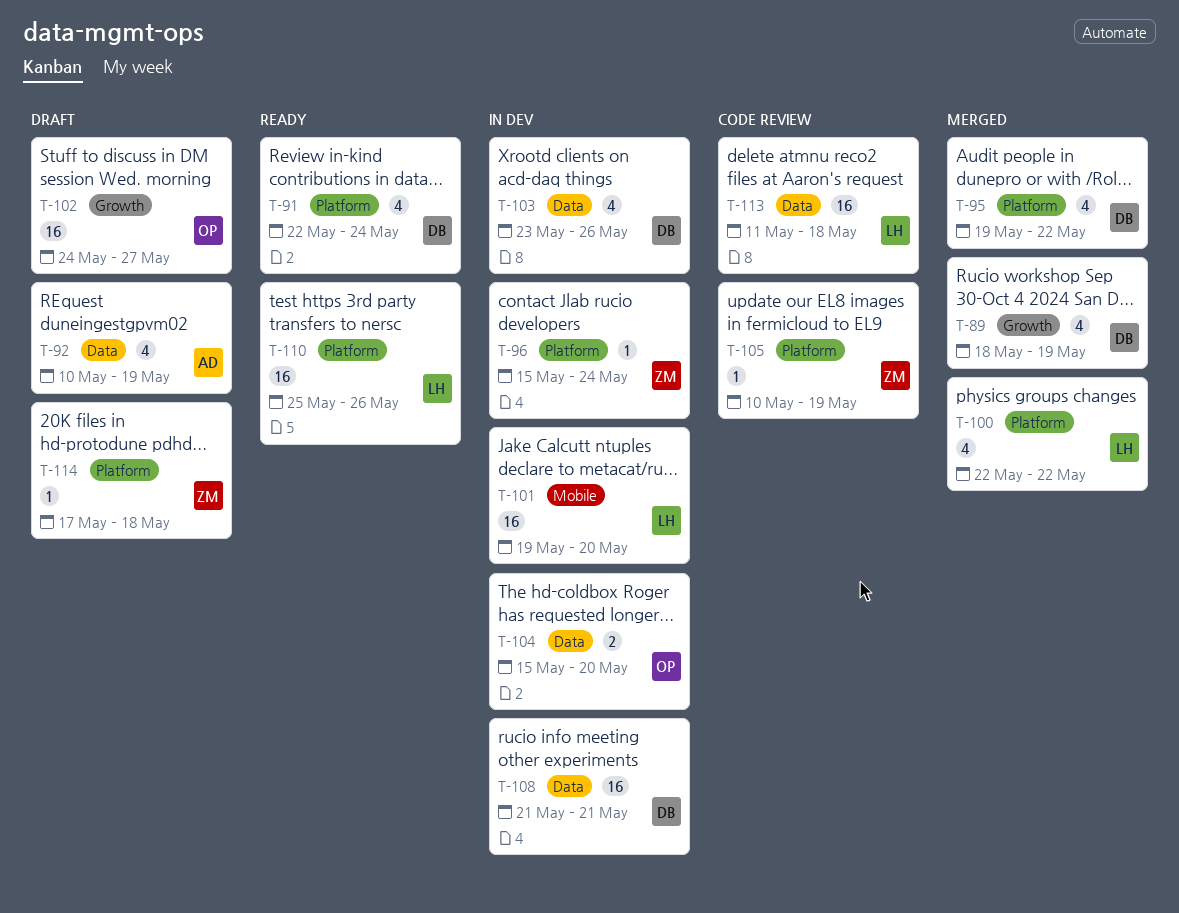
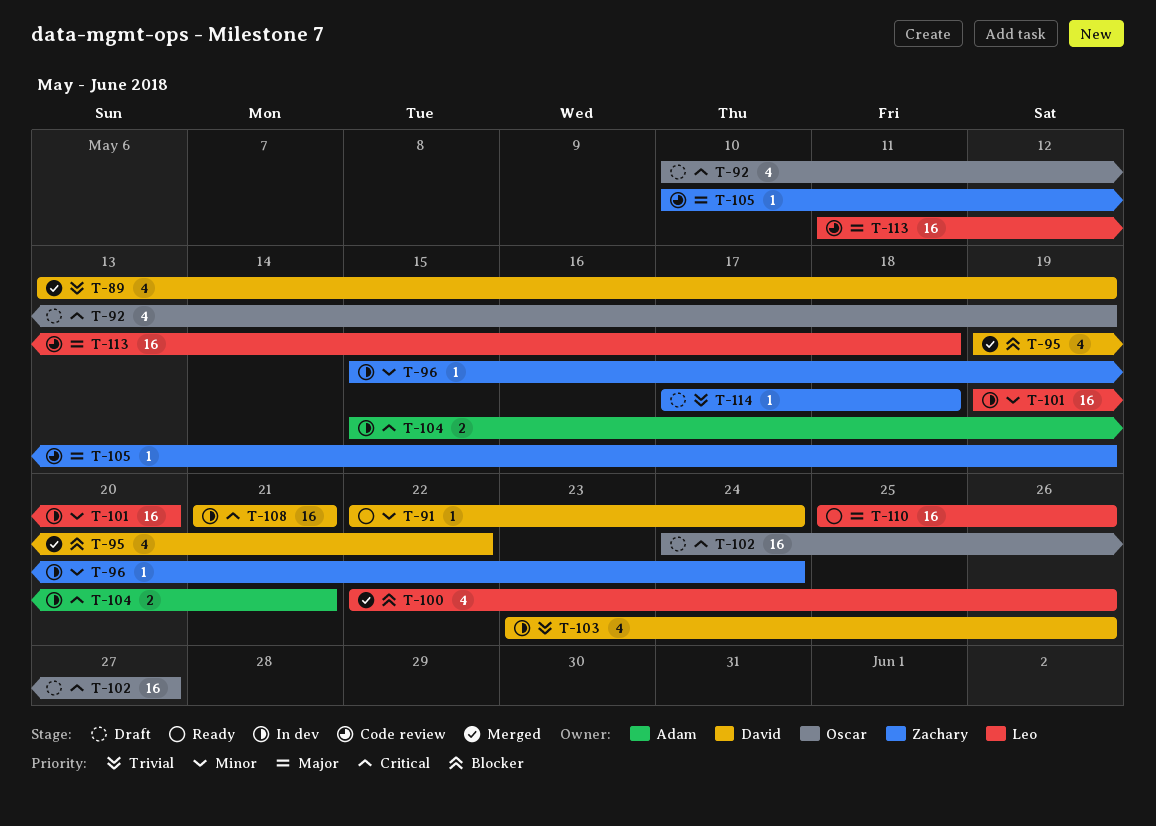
T-89, start: May 18 -> May 13
T-91, estimate: 4 -> 1
T-92, owner: Adam -> Oscar
T-100, due: May 22 -> May 26
T-104, owner: Oscar -> Adam
T-104, due: May 20 -> May 21

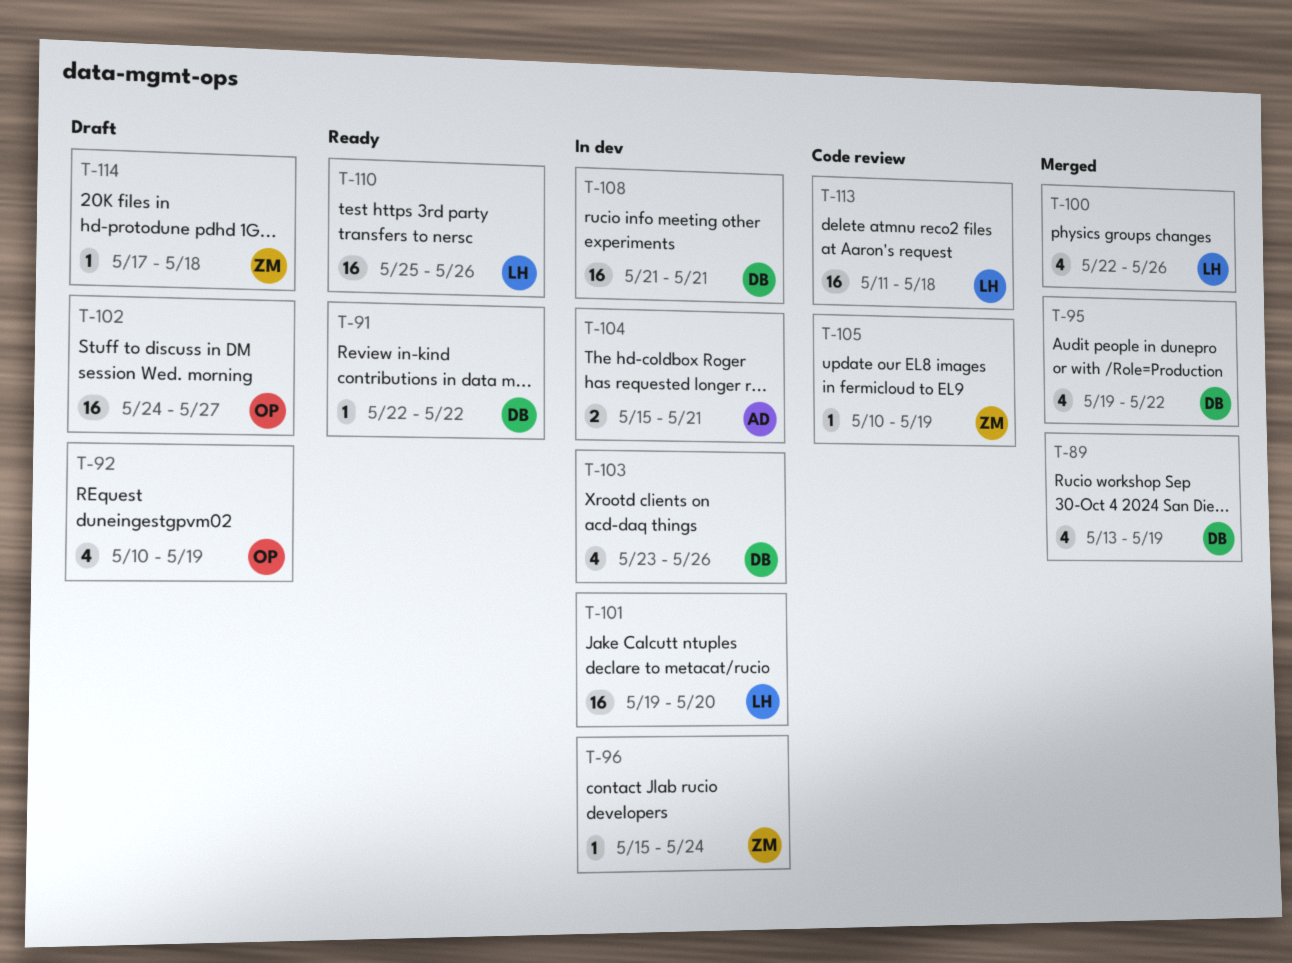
T-91, due: May 24 -> May 22

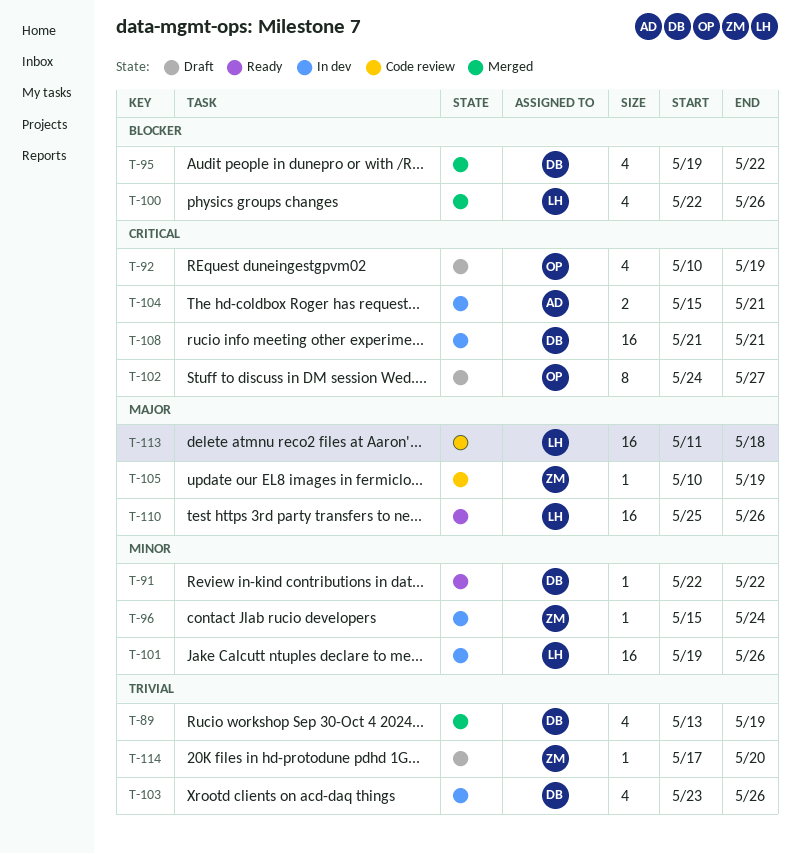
T-101, due: May 20 -> May 26
T-102, estimate: 16 -> 8
T-114, due: May 18 -> May 20

